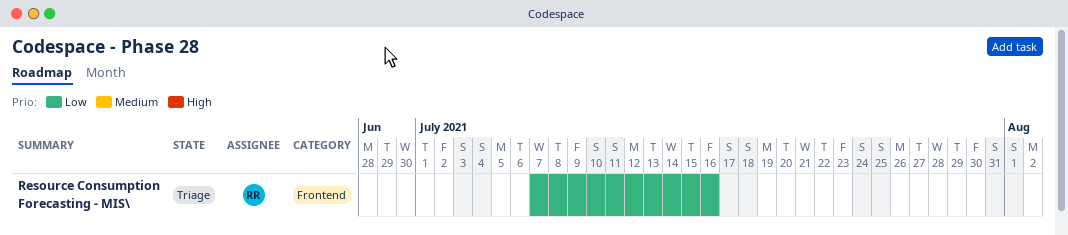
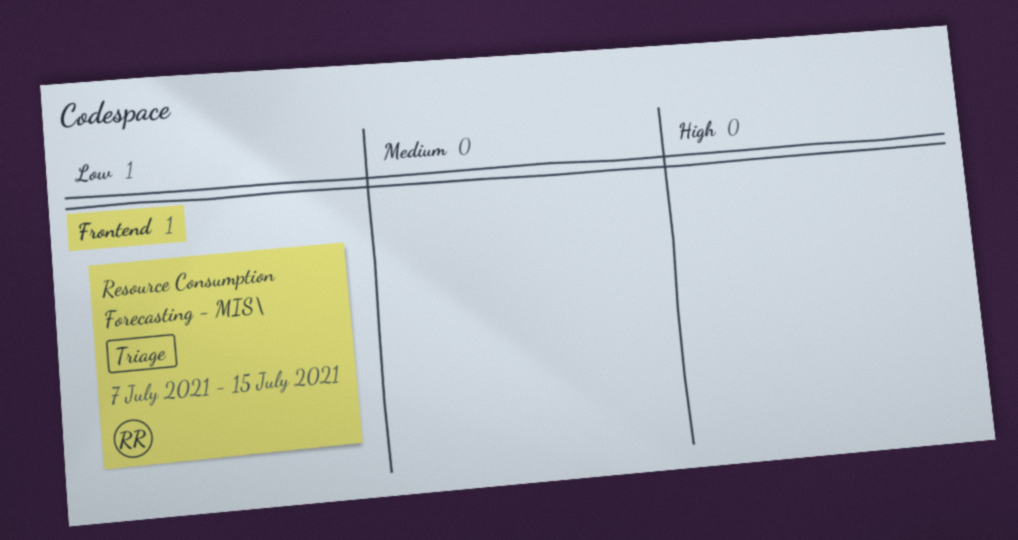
Resource Consumption Forecasting - MIS\, due: Jul 16 -> Jul 15

